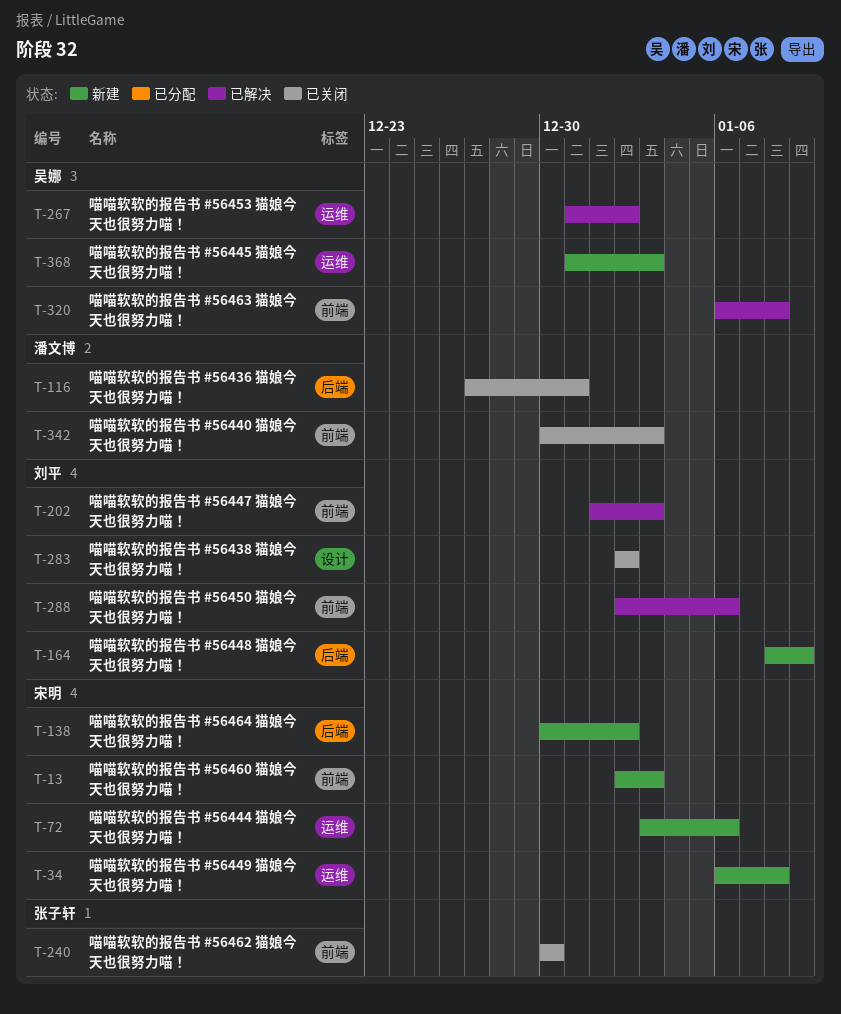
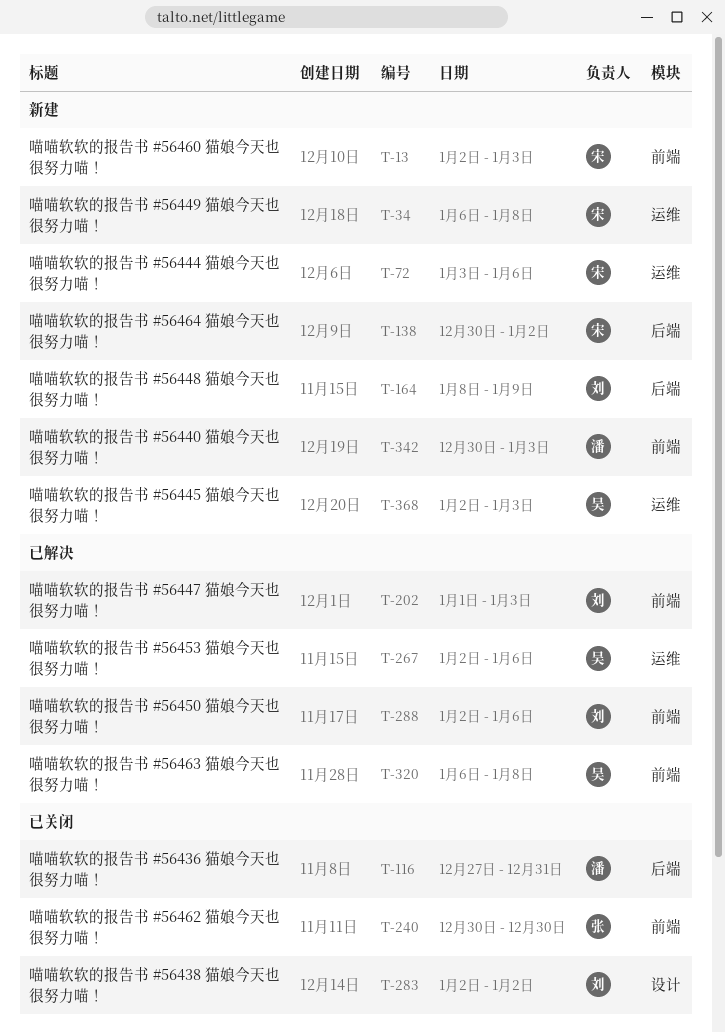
T-267, start: Dec 31 -> Jan 2
T-267, due: Jan 2 -> Jan 6
T-342, status: 已关闭 -> 新建
T-368, start: Dec 31 -> Jan 2

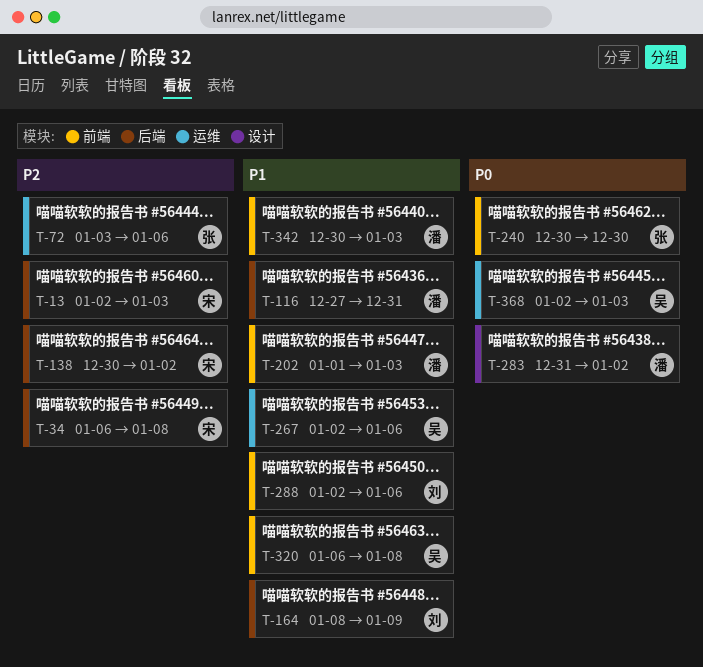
T-13, label: 前端 -> 后端
T-34, label: 运维 -> 后端
T-72, owner: 宋 -> 张
T-202, owner: 刘 -> 潘
T-283, owner: 刘 -> 潘
T-283, start: Jan 2 -> Dec 31

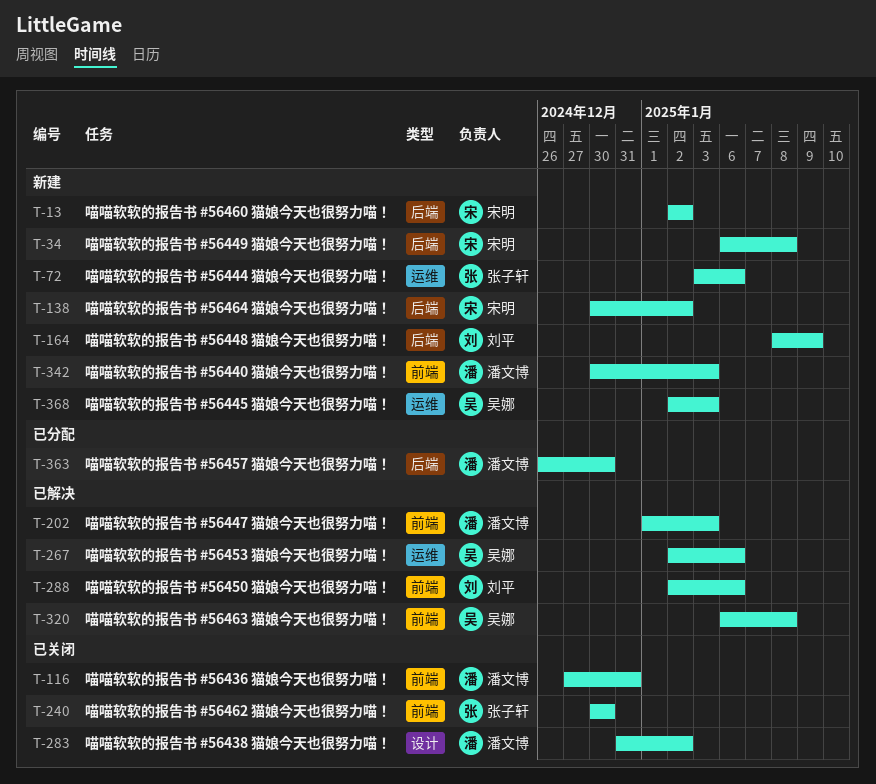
T-13, due: Jan 3 -> Jan 2
T-116, label: 后端 -> 前端
T-363: none -> present

